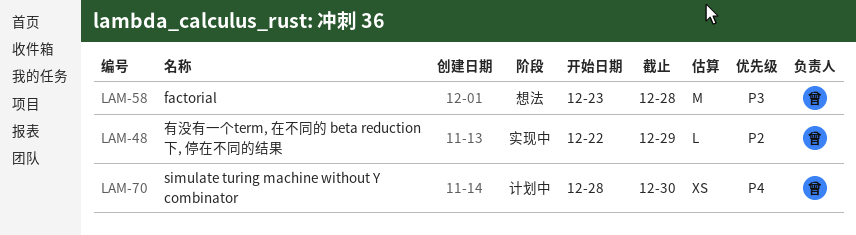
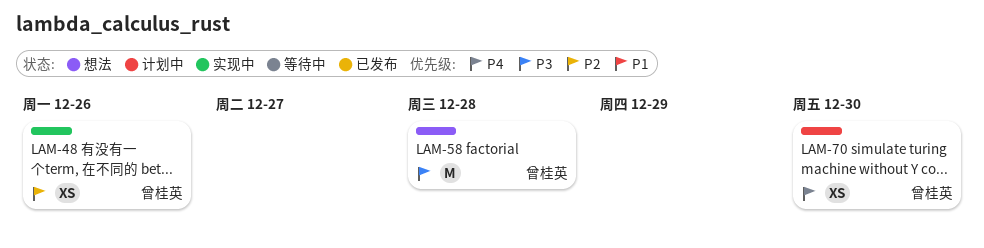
LAM-48, estimate: L -> XS
LAM-48, due: Dec 29 -> Dec 26

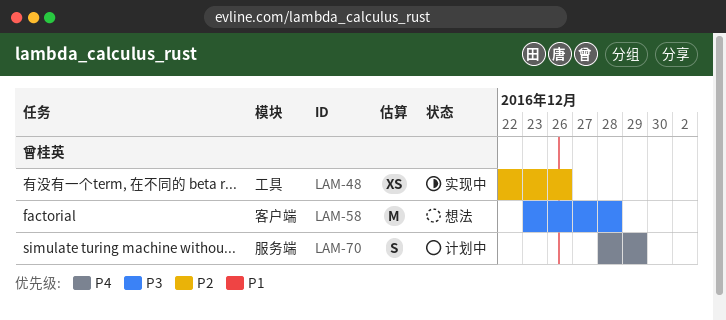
LAM-70, estimate: XS -> S
LAM-70, due: Dec 30 -> Dec 29

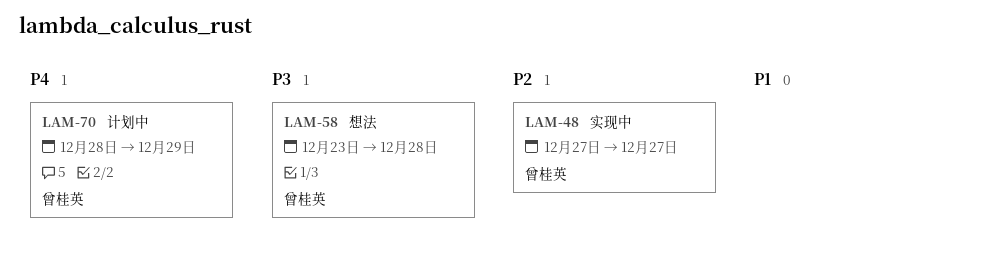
LAM-48, start: Dec 22 -> Dec 27
LAM-48, due: Dec 26 -> Dec 27

